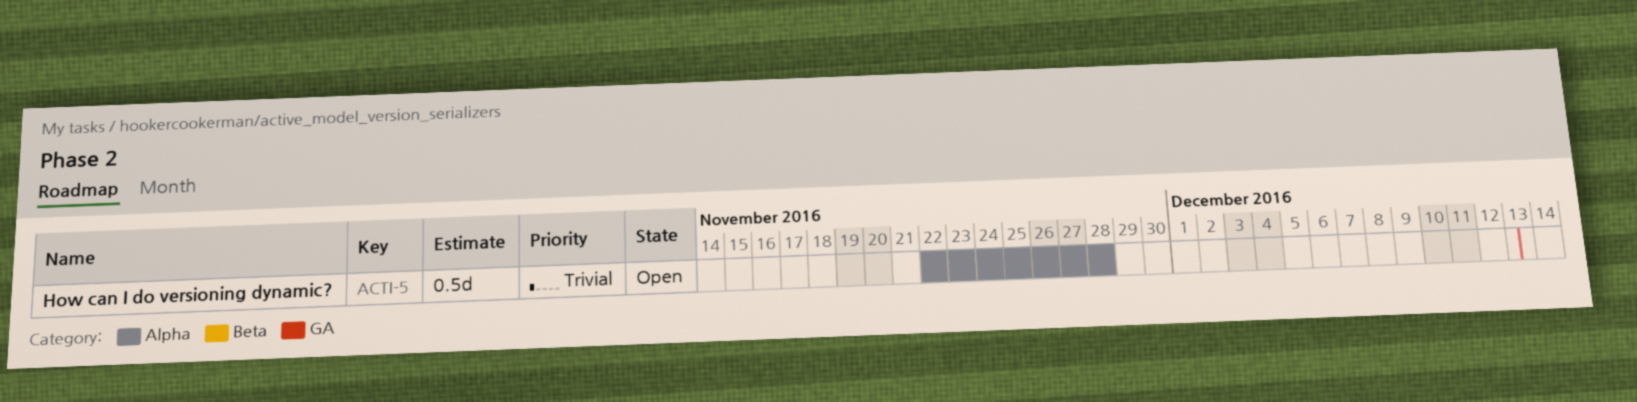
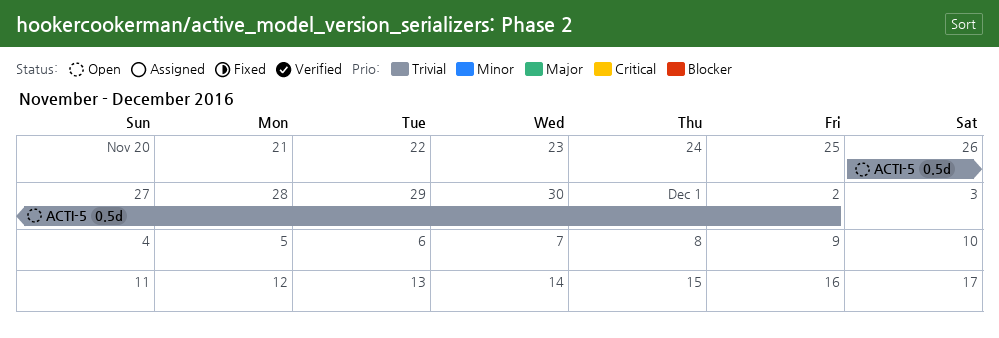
ACTI-5, start: Nov 22 -> Nov 26
ACTI-5, due: Nov 28 -> Dec 2

